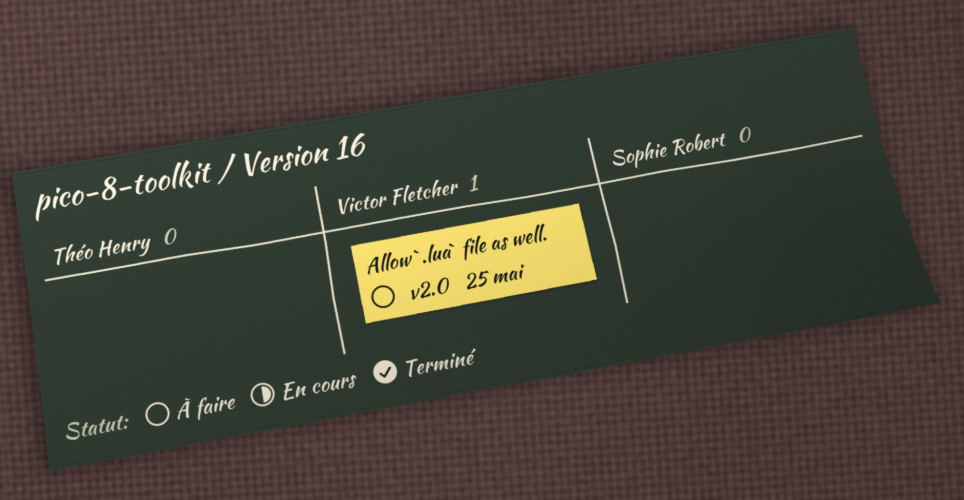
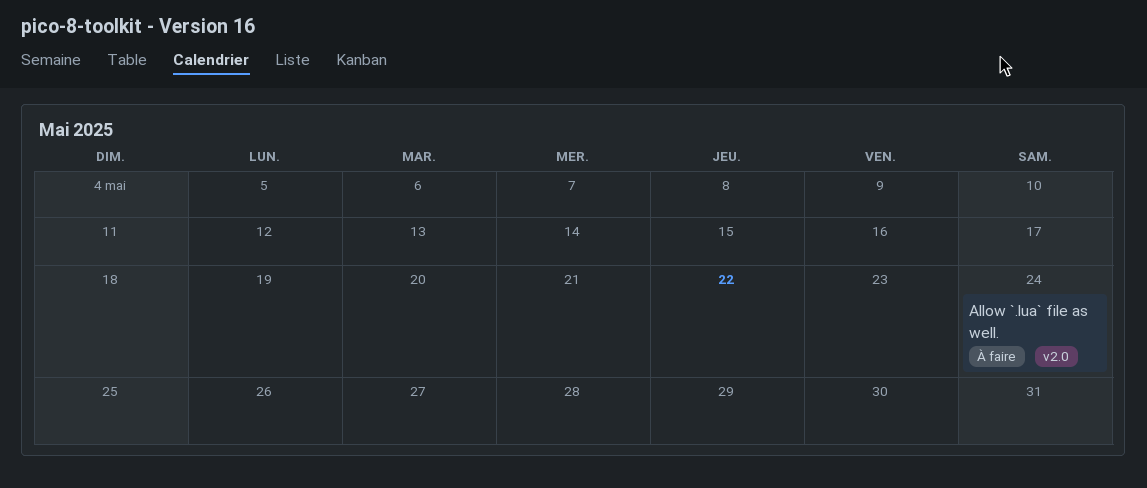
Allow `.lua` file as well., due: May 25 -> May 24

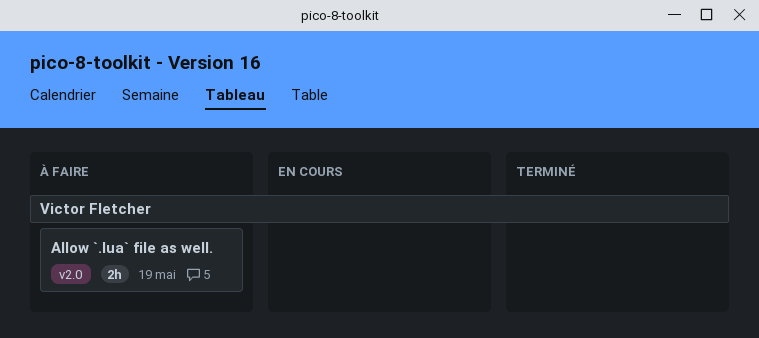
Allow `.lua` file as well., due: May 24 -> May 19

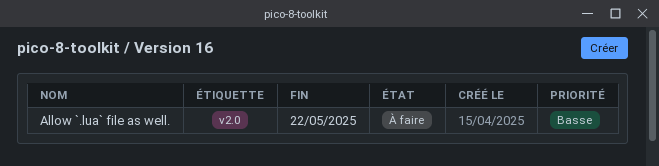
Allow `.lua` file as well., due: May 19 -> May 22

